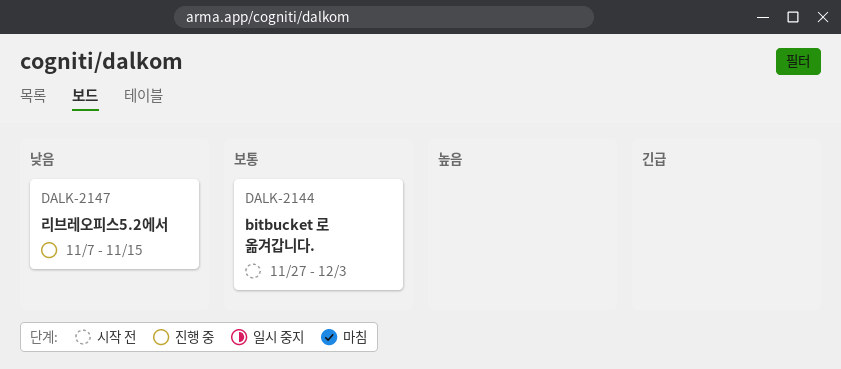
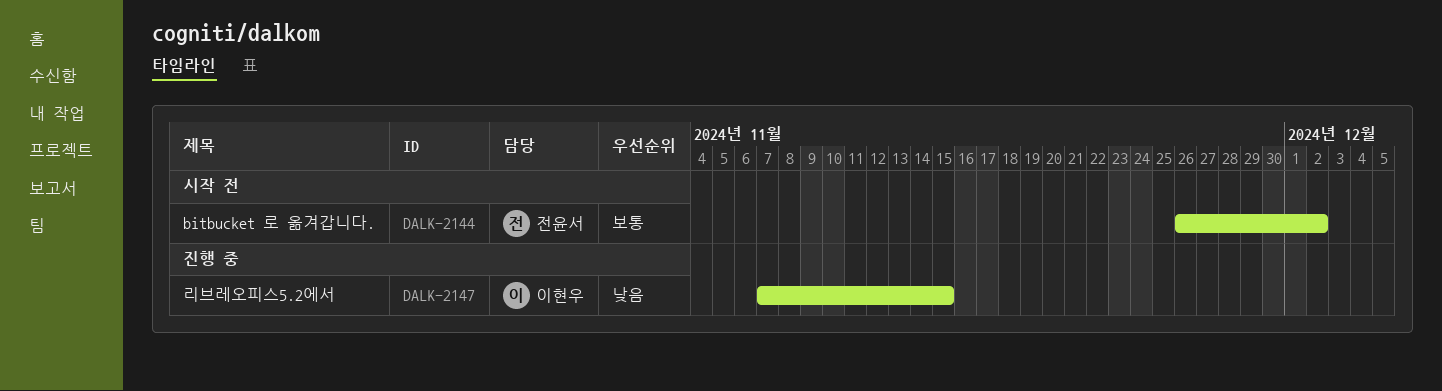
DALK-2144, start: Nov 27 -> Nov 26
DALK-2144, due: Dec 3 -> Dec 2

